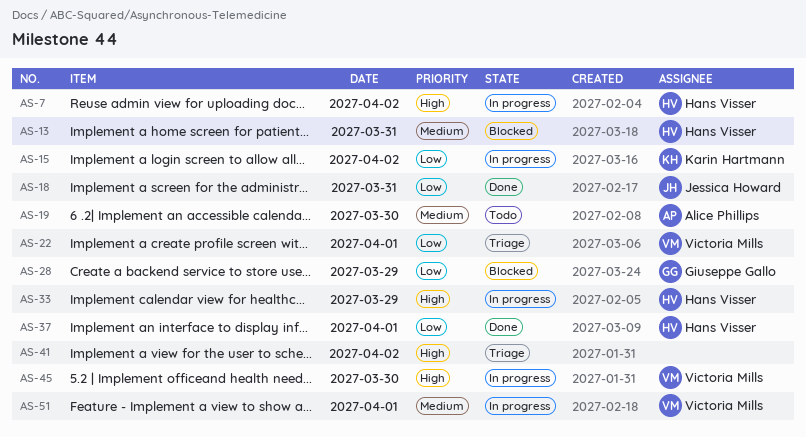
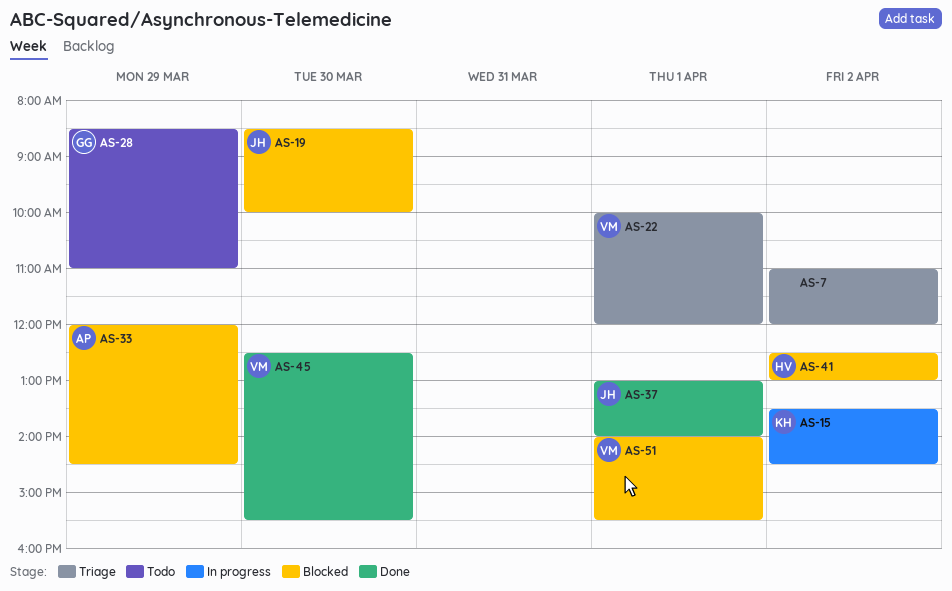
AS-7, status: In progress -> Triage
AS-7, owner: Hans Visser -> none
AS-13: present -> none
AS-18: present -> none
AS-19, status: Todo -> Blocked
AS-19, owner: Alice Phillips -> Jessica Howard
AS-28, status: Blocked -> Todo
AS-33, status: In progress -> Blocked
AS-33, owner: Hans Visser -> Alice Phillips
AS-37, owner: Hans Visser -> Jessica Howard
AS-41, status: Triage -> Blocked
AS-41, owner: none -> Hans Visser
AS-45, status: In progress -> Done
AS-51, status: In progress -> Blocked

